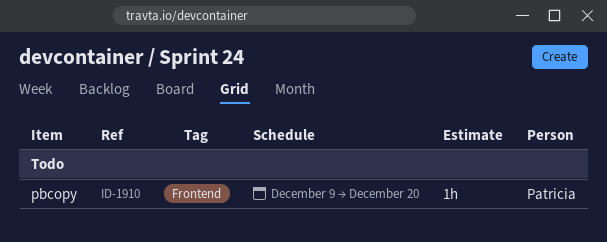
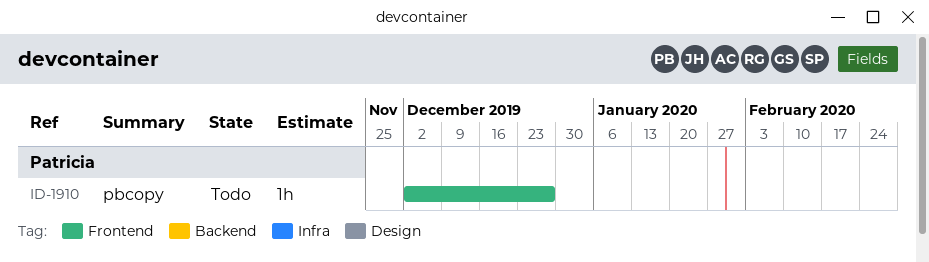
ID-1910, start: Dec 9 -> Dec 2
ID-1910, due: Dec 20 -> Dec 27

